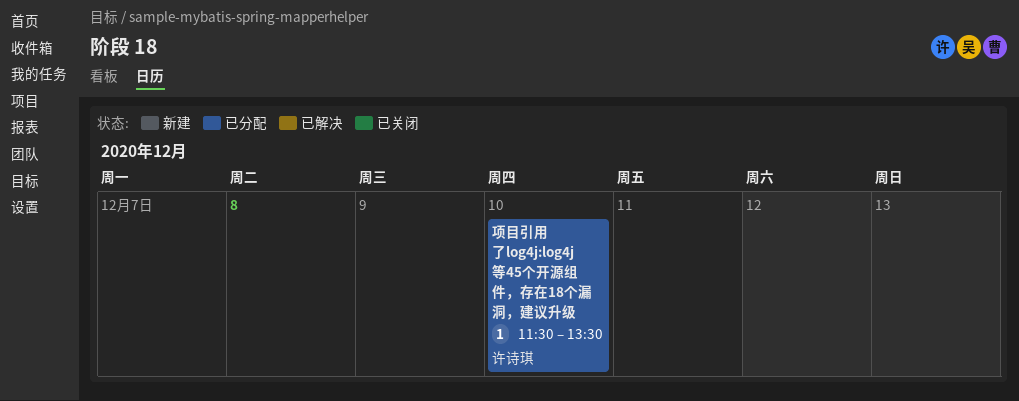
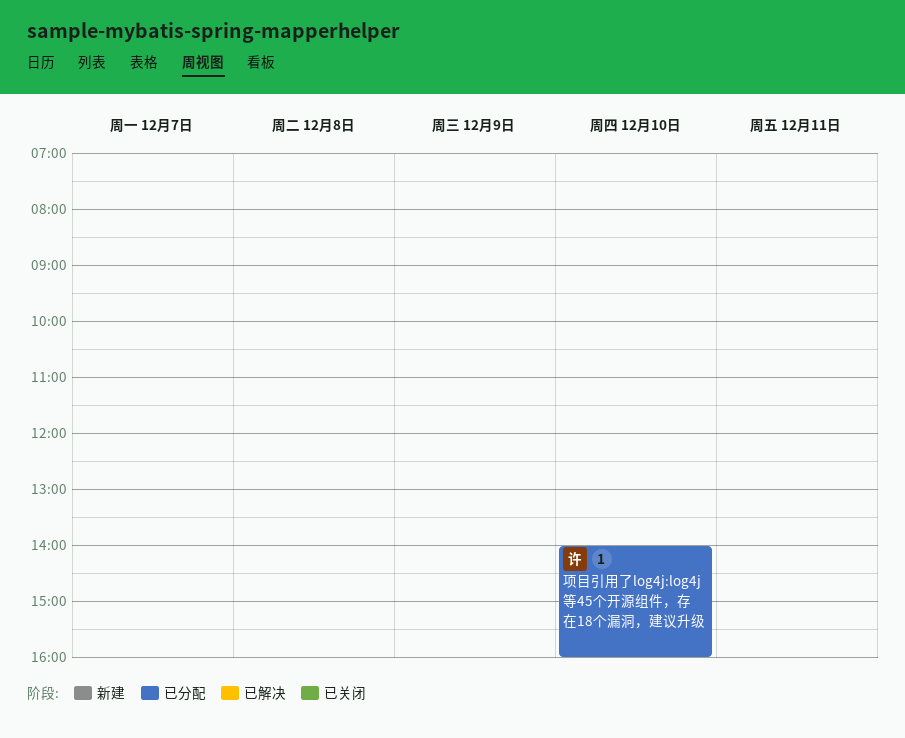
项目引用了log4j:log4j等45个开源组件，存在18个漏洞，建议升级, begins: 11:30 -> 14:00
项目引用了log4j:log4j等45个开源组件，存在18个漏洞，建议升级, ends: 13:30 -> 16:00

